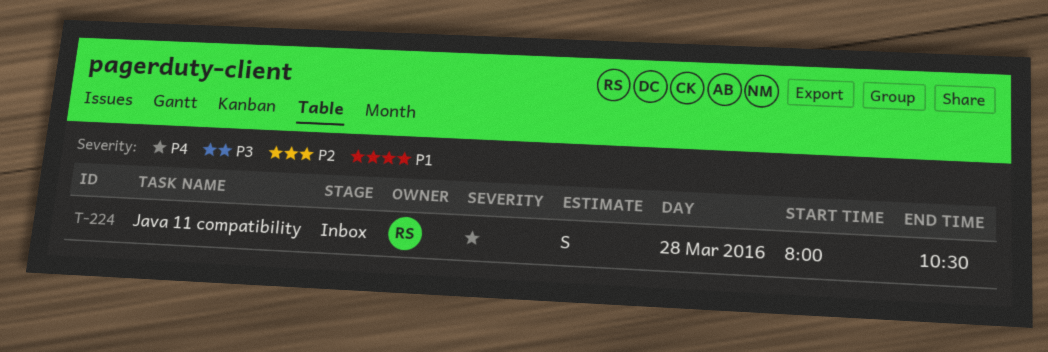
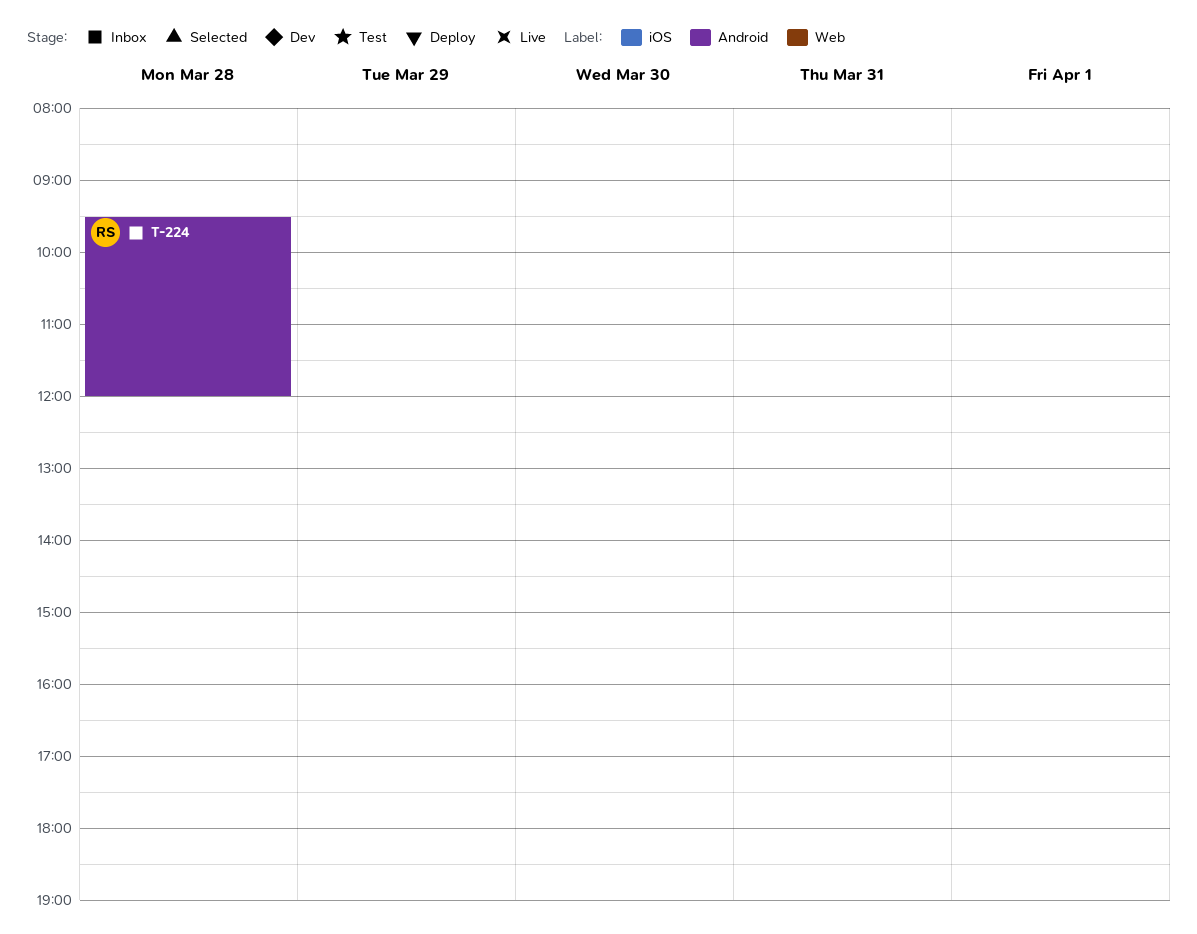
T-224, begins: 08:00 -> 09:30
T-224, ends: 10:30 -> 12:00

